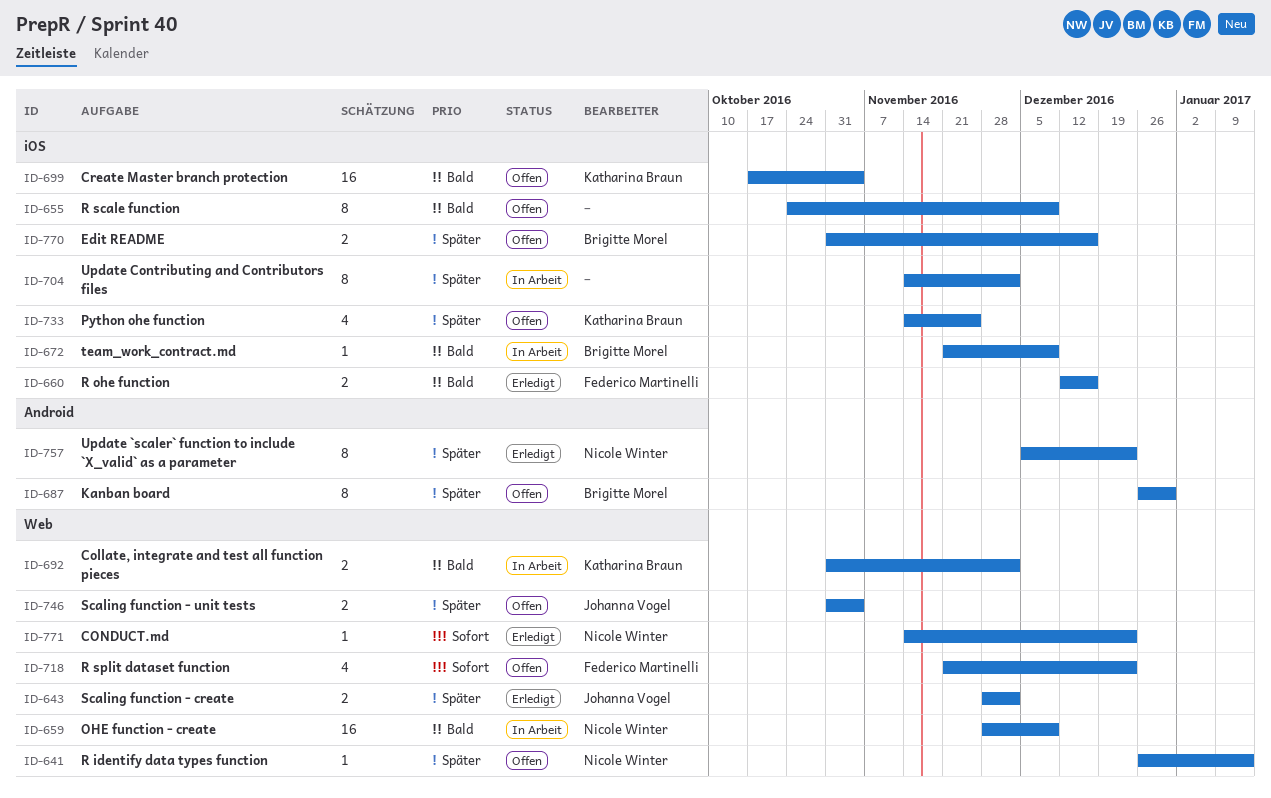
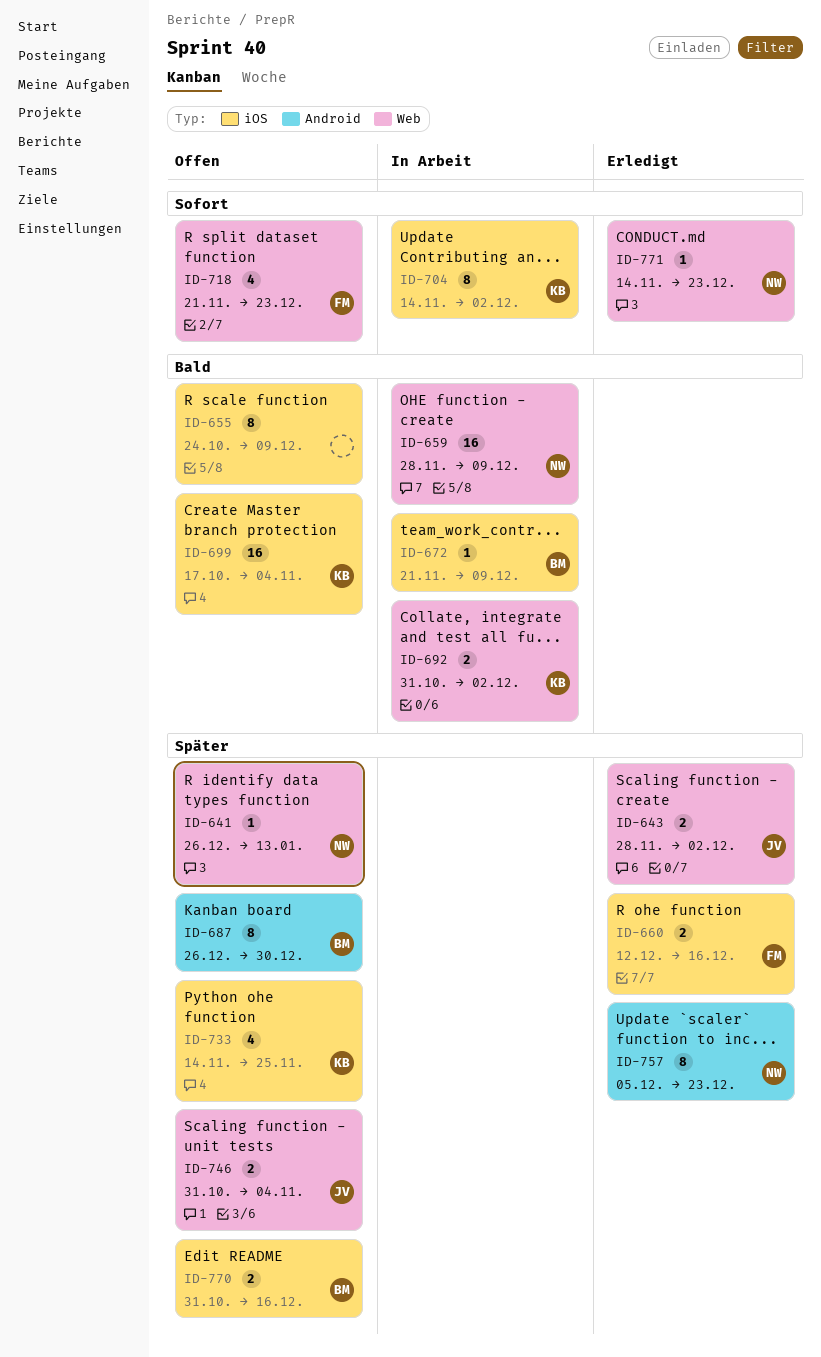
ID-660, priority: Bald -> Später
ID-704, owner: none -> Katharina Braun
ID-704, priority: Später -> Sofort

